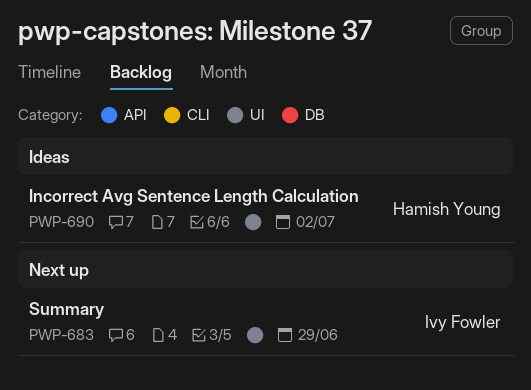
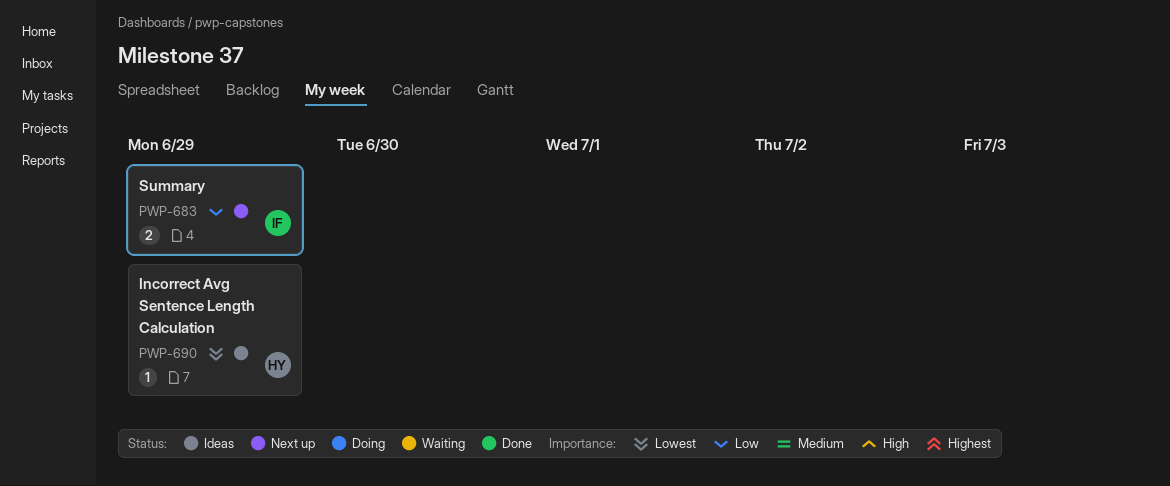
PWP-690, due: Jul 2 -> Jun 29

